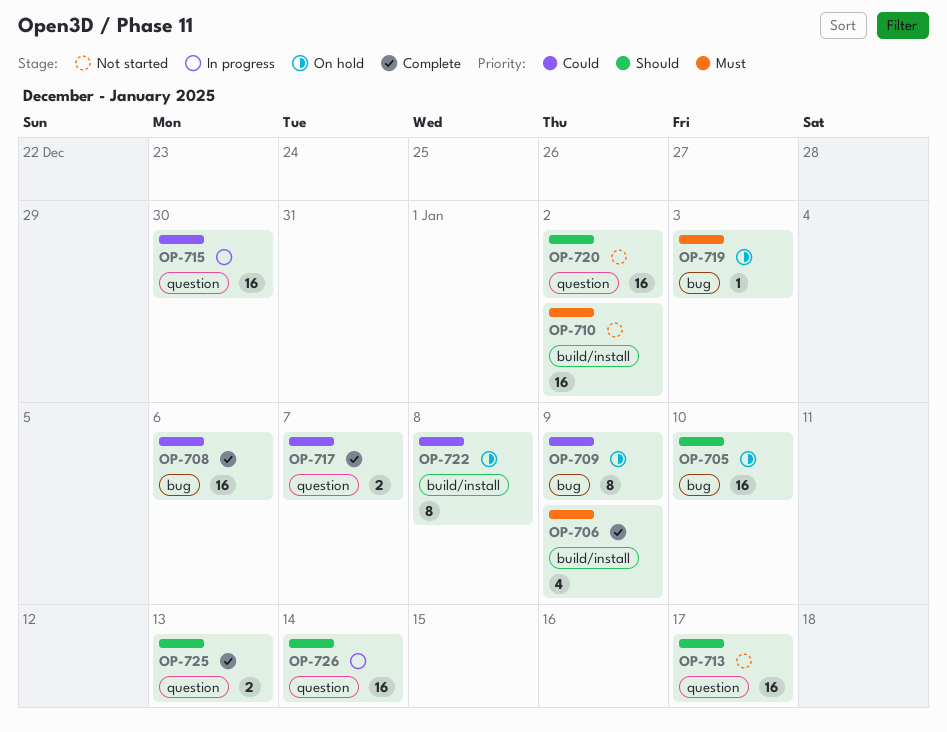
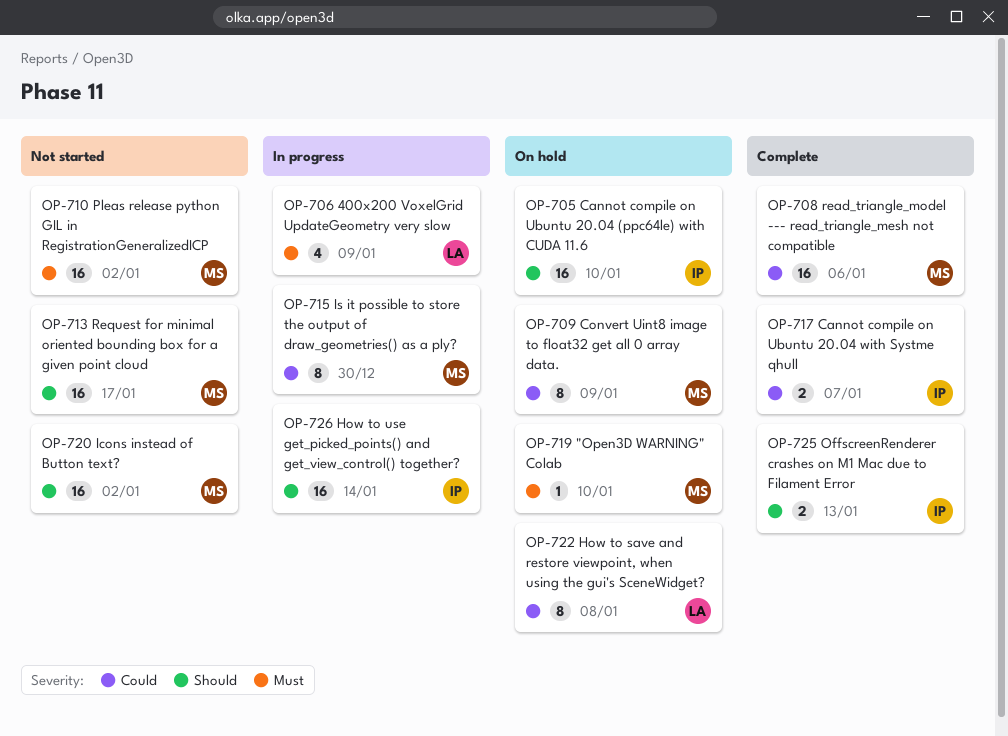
OP-706, status: Complete -> In progress
OP-715, estimate: 16 -> 8
OP-719, due: Jan 3 -> Jan 10

